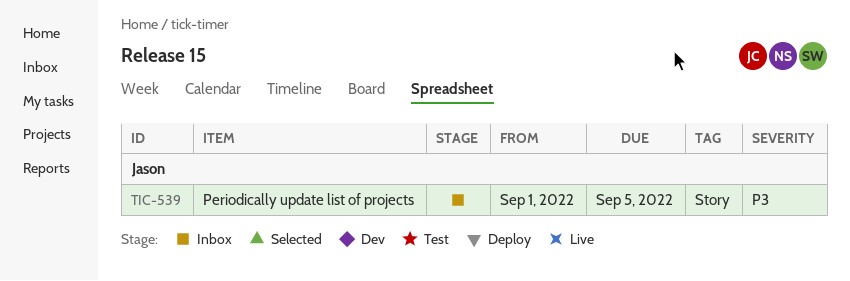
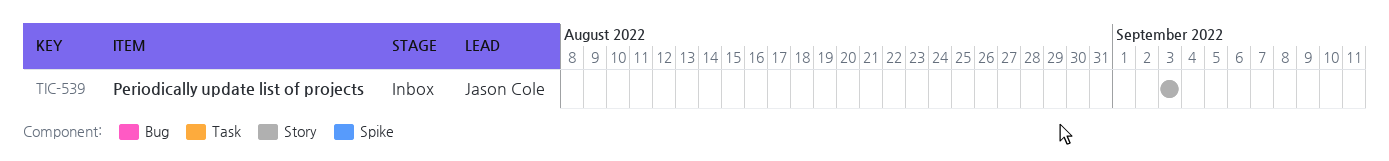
TIC-539, start: Sep 1 -> Sep 3
TIC-539, due: Sep 5 -> Sep 3

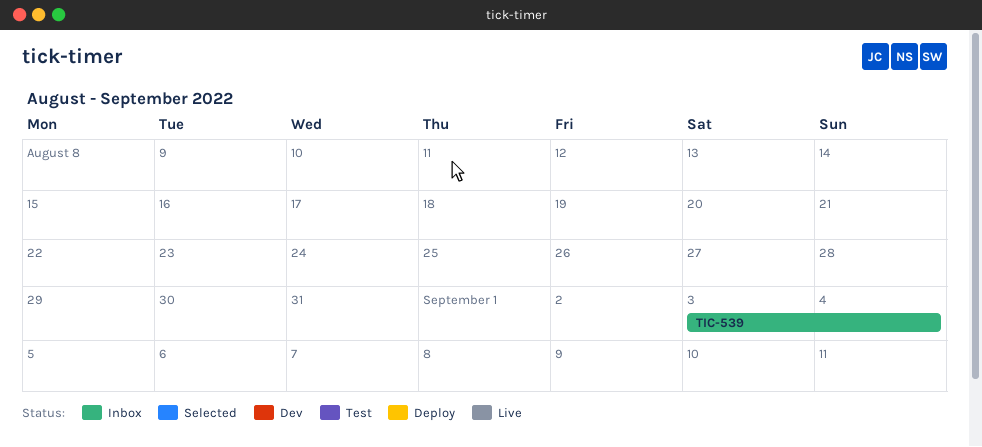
TIC-539, due: Sep 3 -> Sep 4

